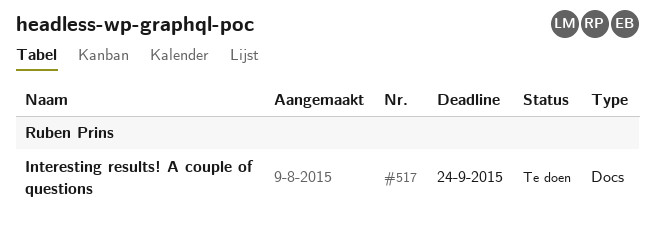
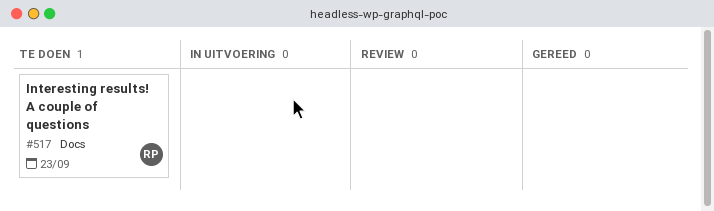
#517, due: Sep 24 -> Sep 23

